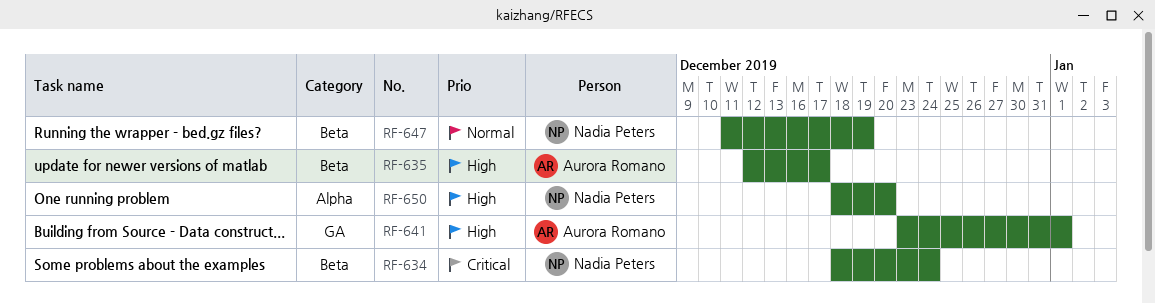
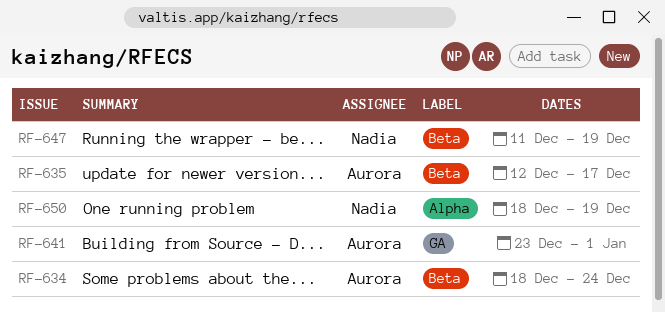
RF-634, owner: Nadia Peters -> Aurora Romano
RF-650, due: Dec 20 -> Dec 19

